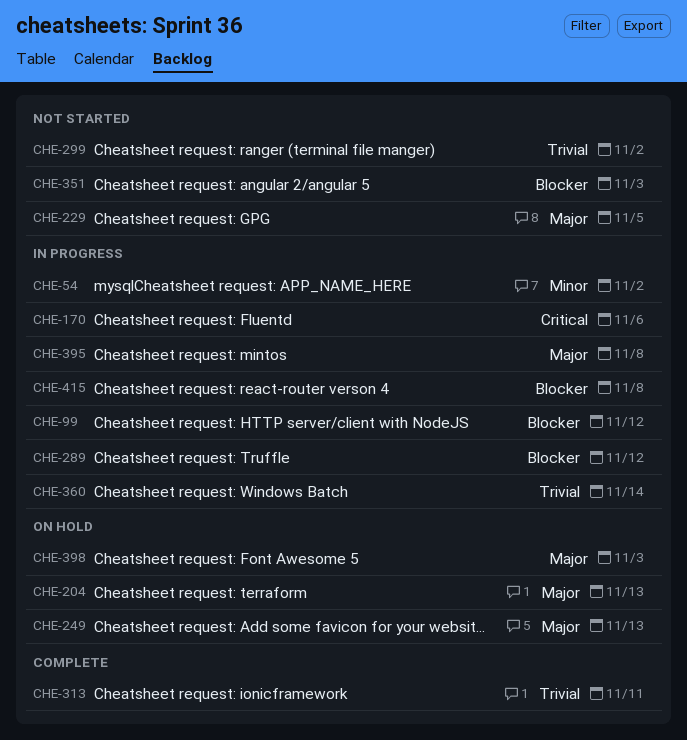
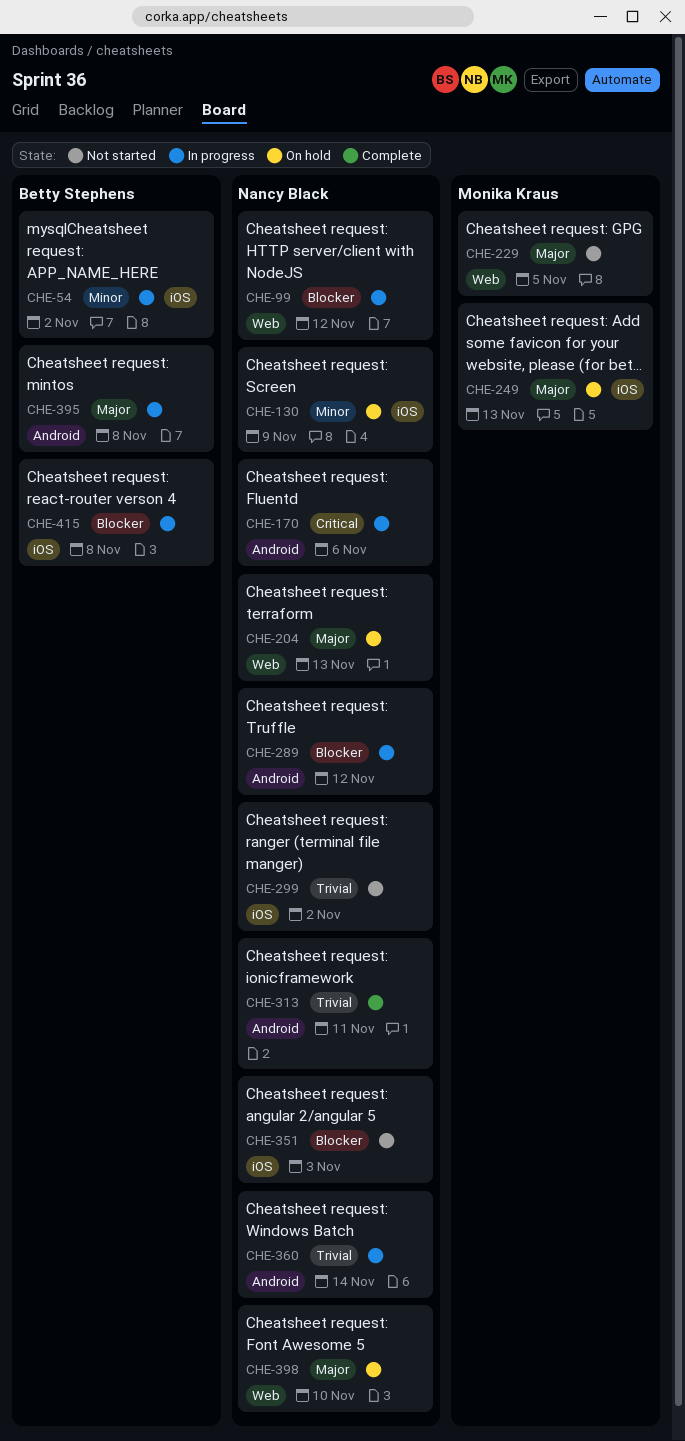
CHE-130: none -> present
CHE-398, due: Nov 3 -> Nov 10

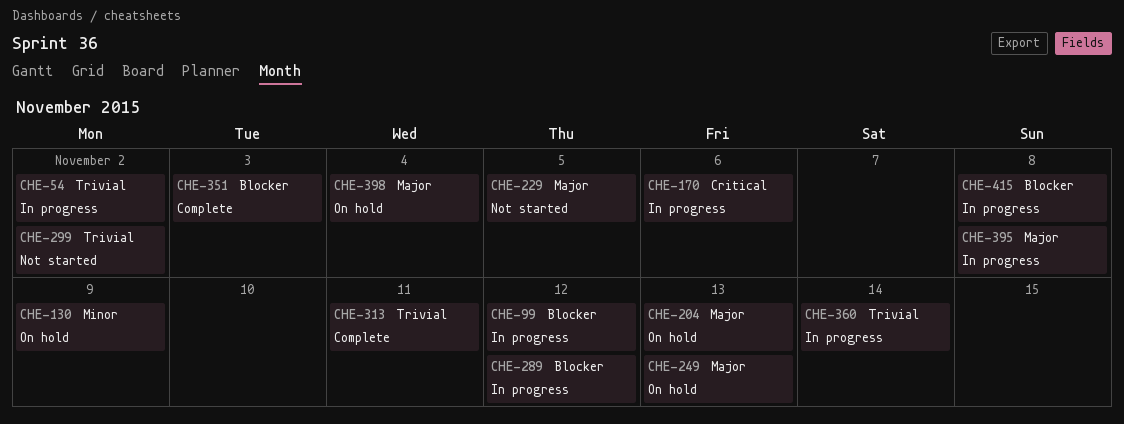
CHE-54, priority: Minor -> Trivial
CHE-351, status: Not started -> Complete
CHE-398, due: Nov 10 -> Nov 4

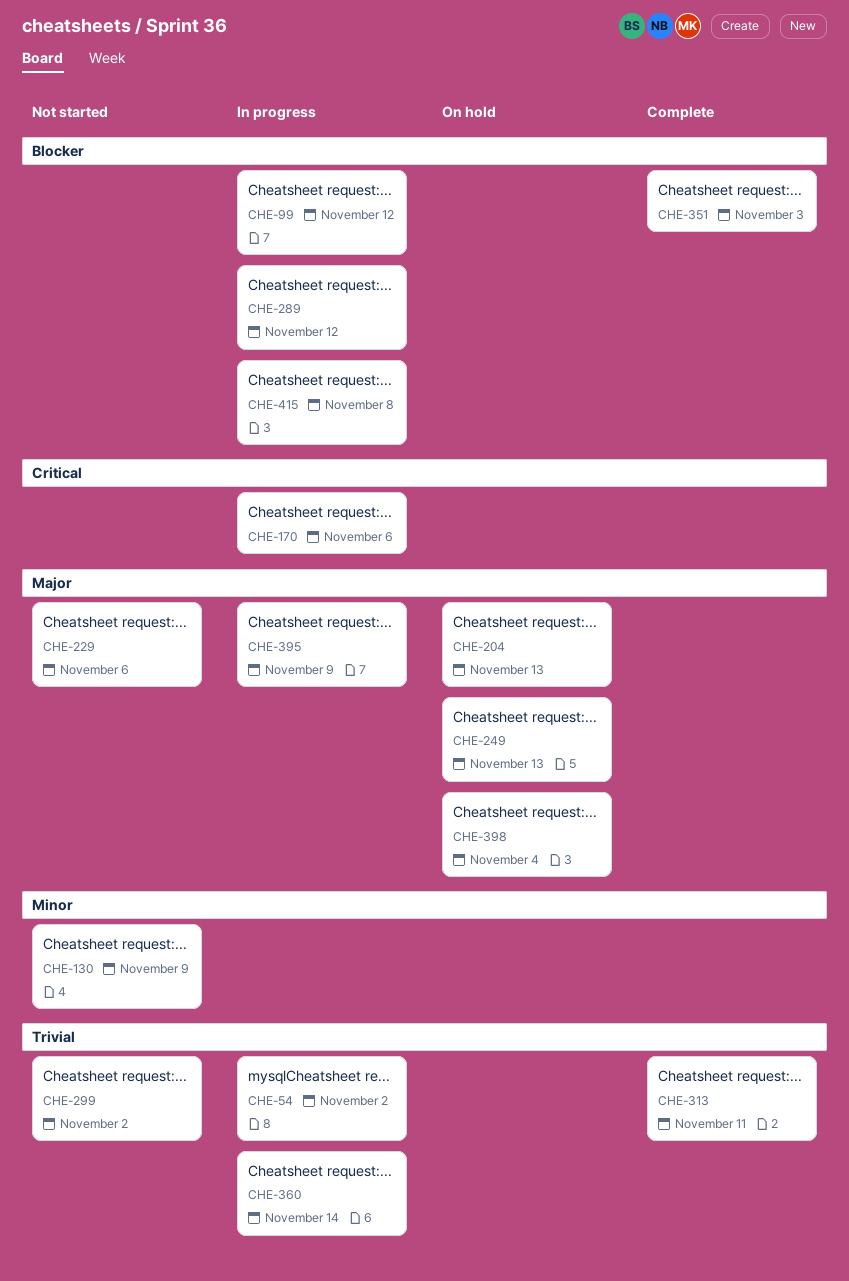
CHE-130, status: On hold -> Not started
CHE-229, due: Nov 5 -> Nov 6
CHE-395, due: Nov 8 -> Nov 9

